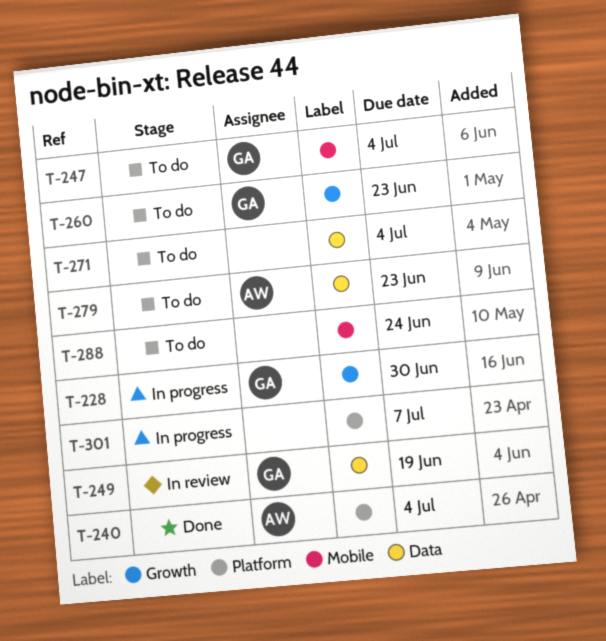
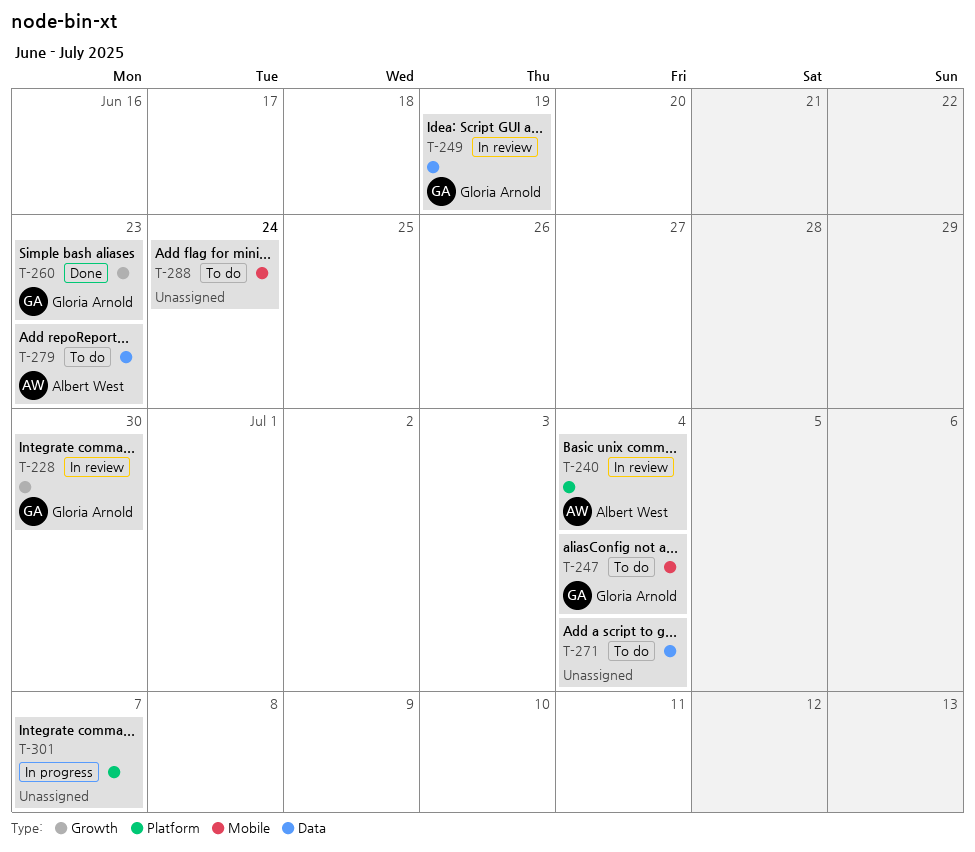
T-228, status: In progress -> In review
T-240, status: Done -> In review
T-260, status: To do -> Done

